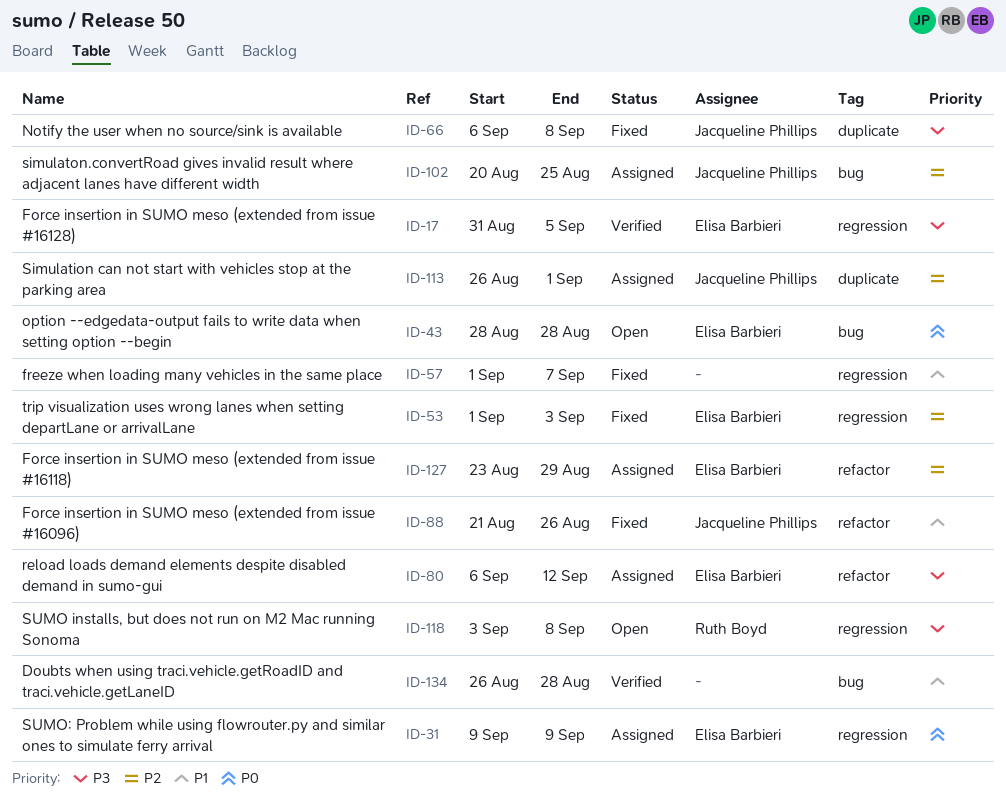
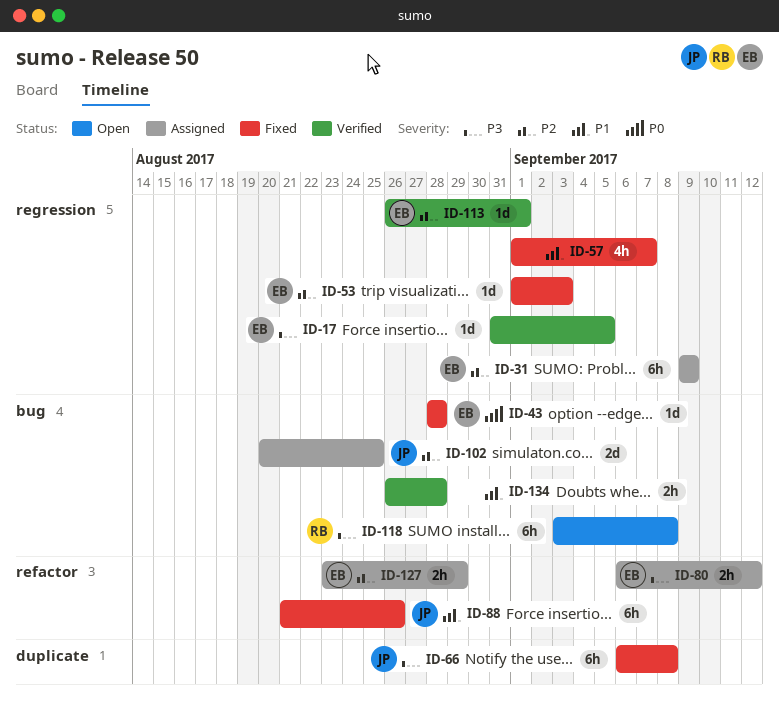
ID-31, priority: P0 -> P2
ID-43, status: Open -> Fixed
ID-113, status: Assigned -> Verified
ID-113, owner: Jacqueline Phillips -> Elisa Barbieri
ID-113, label: duplicate -> regression
ID-118, label: regression -> bug

